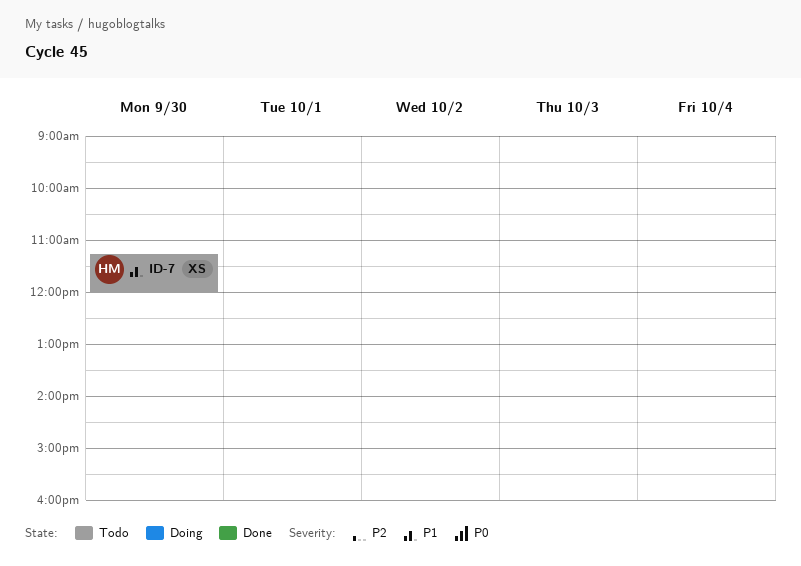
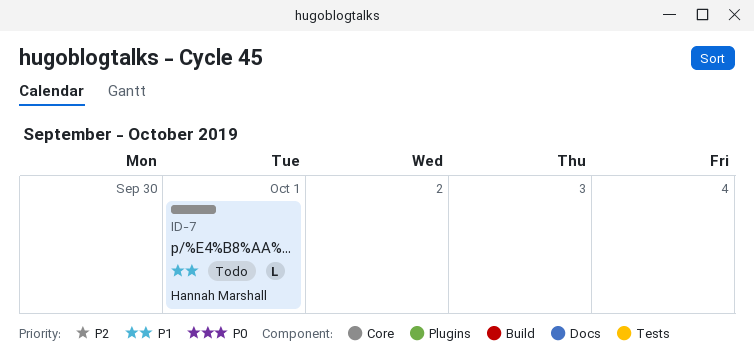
ID-7, estimate: XS -> L
ID-7, day: Sep 30 -> Oct 1

